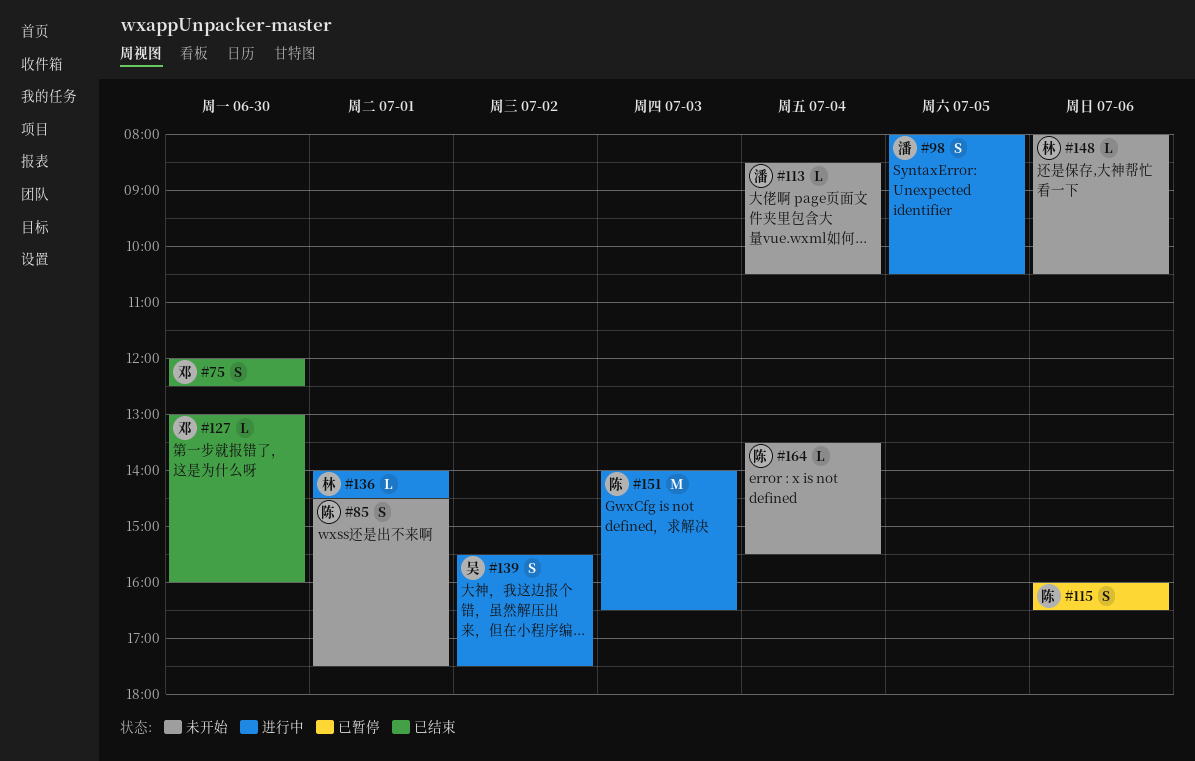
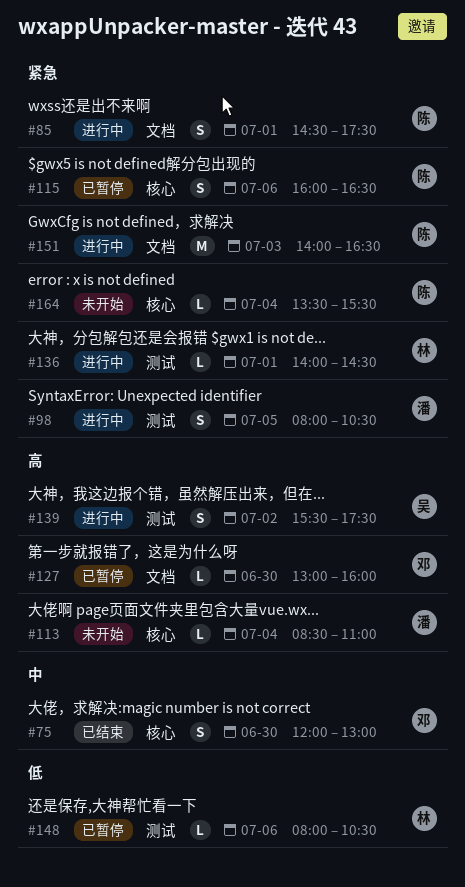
#75, ends: 12:30 -> 13:00
#85, status: 未开始 -> 进行中
#113, ends: 10:30 -> 11:00
#127, status: 已结束 -> 已暂停
#148, status: 未开始 -> 已暂停

